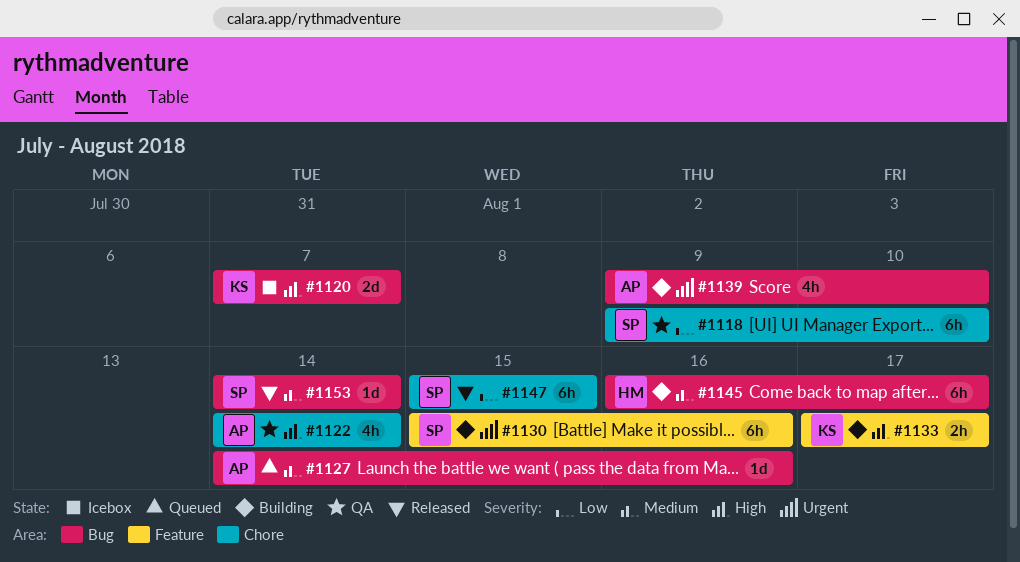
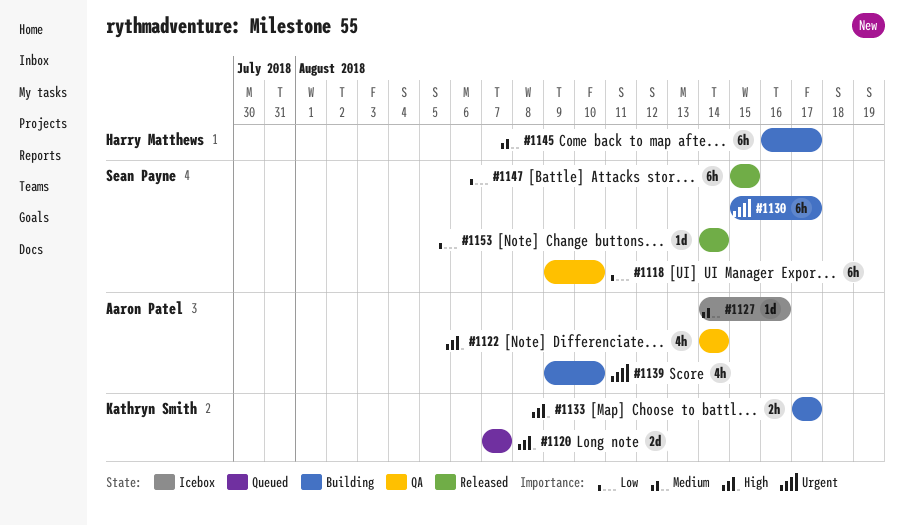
#1120, status: Icebox -> Queued
#1127, status: Queued -> Icebox
#1130, due: Aug 16 -> Aug 17
#1153, priority: Medium -> Low

